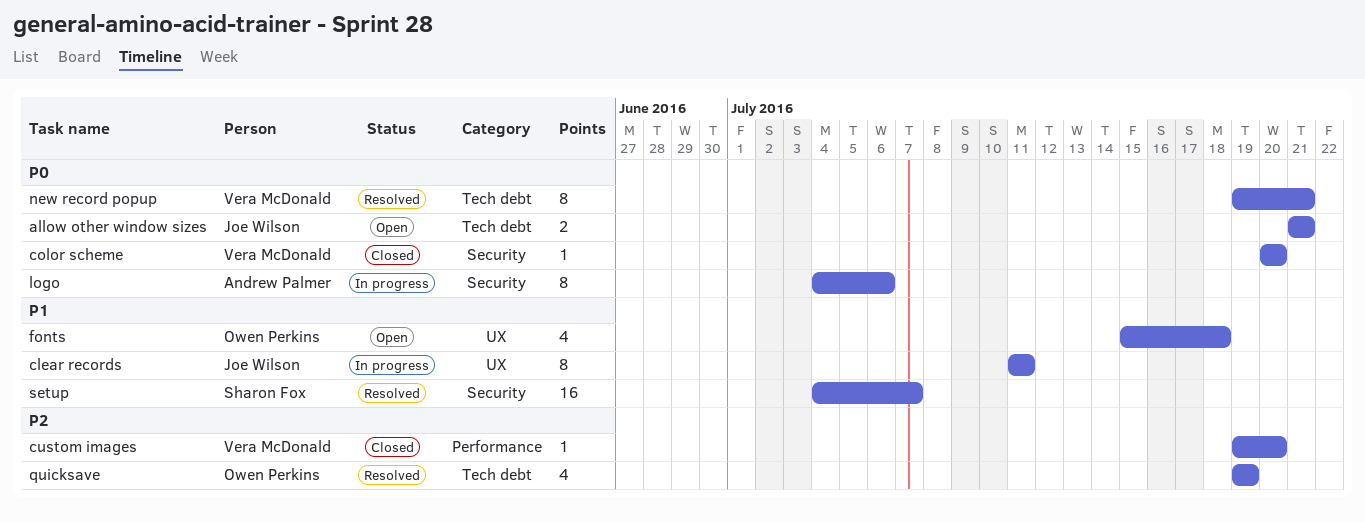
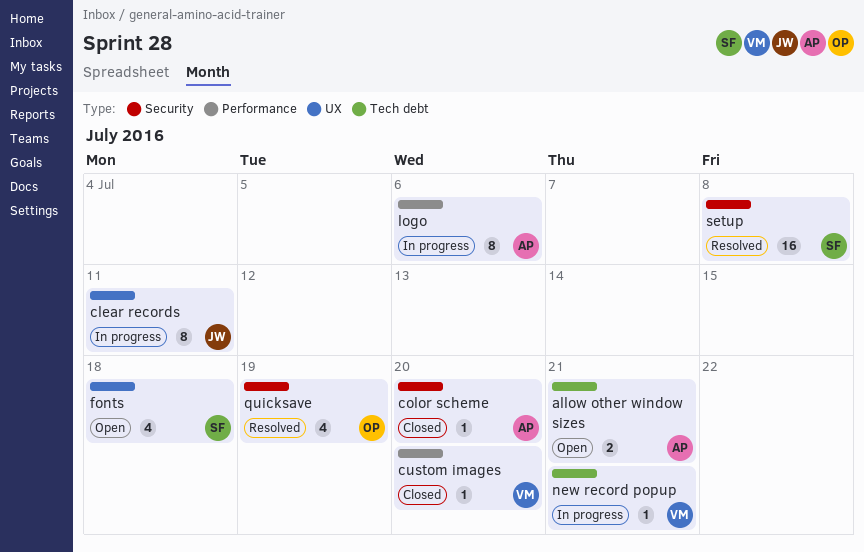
allow other window sizes, owner: Joe Wilson -> Andrew Palmer
color scheme, owner: Vera McDonald -> Andrew Palmer
fonts, owner: Owen Perkins -> Sharon Fox
logo, label: Security -> Performance
new record popup, status: Resolved -> In progress
new record popup, estimate: 8 -> 1
quicksave, label: Tech debt -> Security
setup, due: Jul 7 -> Jul 8

